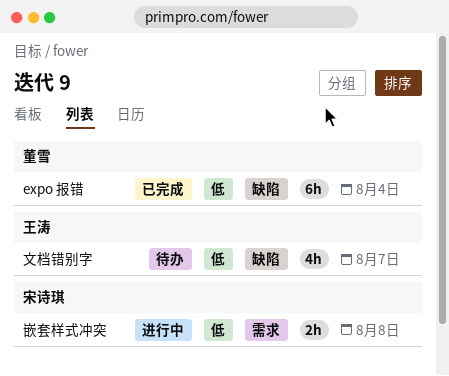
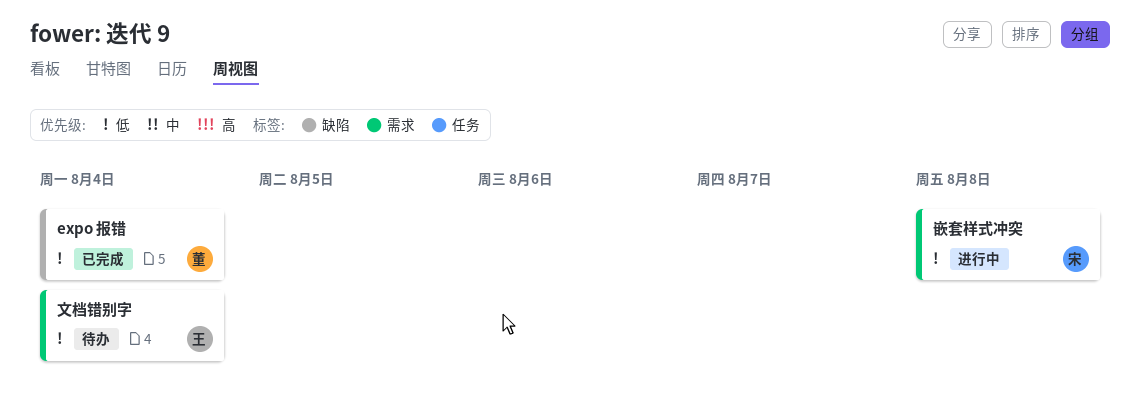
文档错别字, label: 缺陷 -> 需求
文档错别字, due: Aug 7 -> Aug 4

